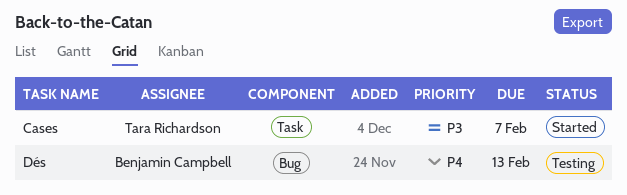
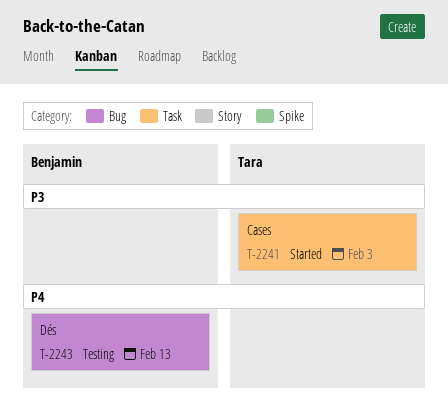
Cases, due: Feb 7 -> Feb 3

